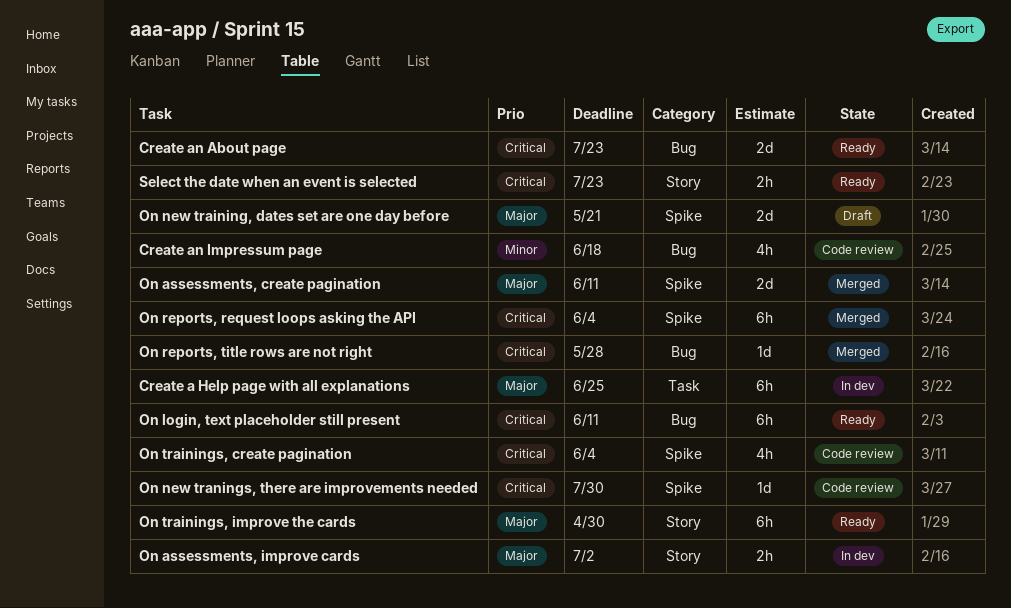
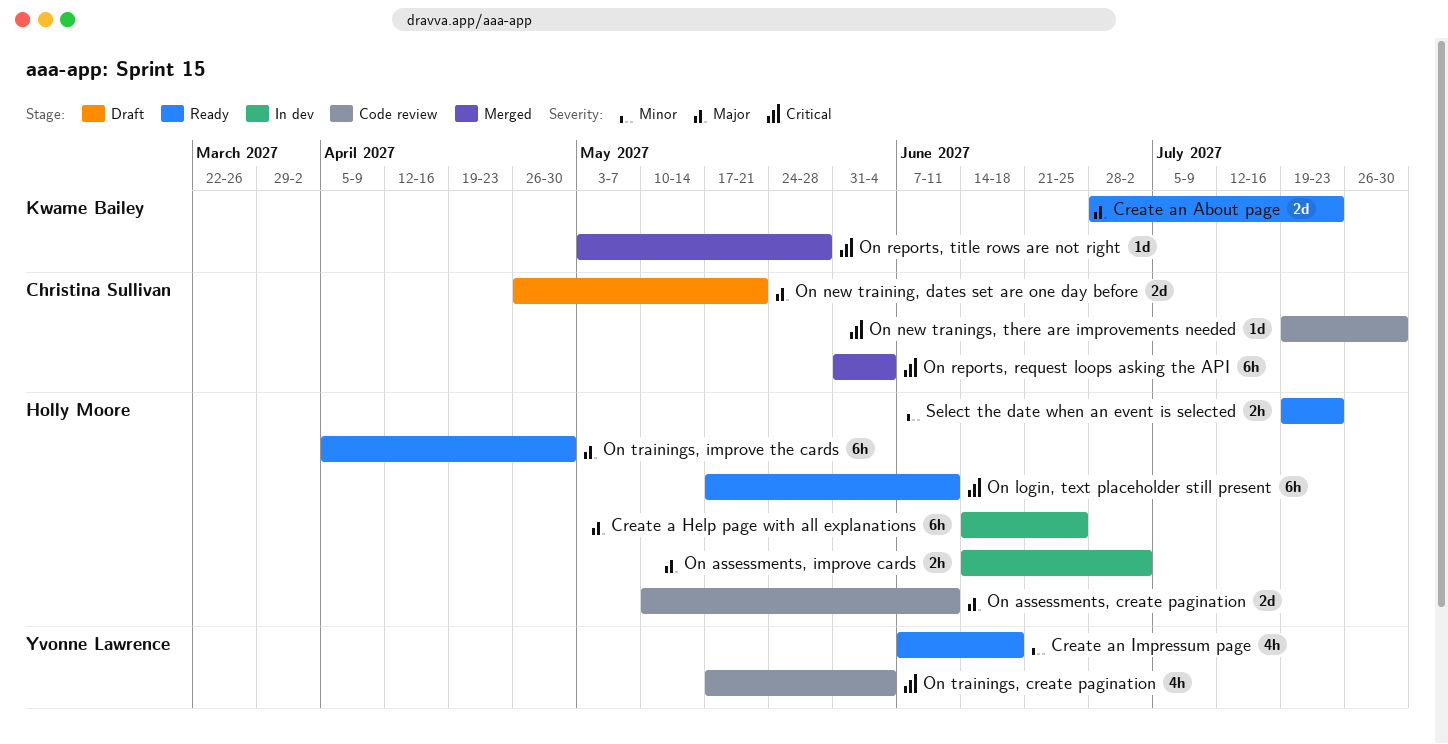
Create an About page, priority: Critical -> Major
Create an Impressum page, status: Code review -> Ready
On assessments, create pagination, status: Merged -> Code review
Select the date when an event is selected, priority: Critical -> Minor

